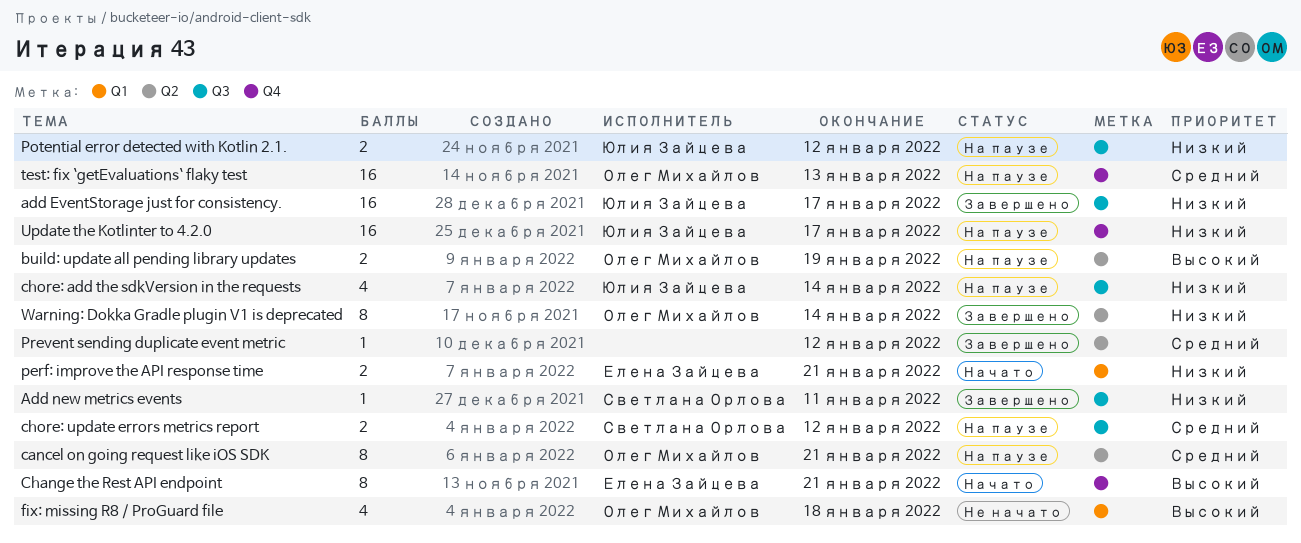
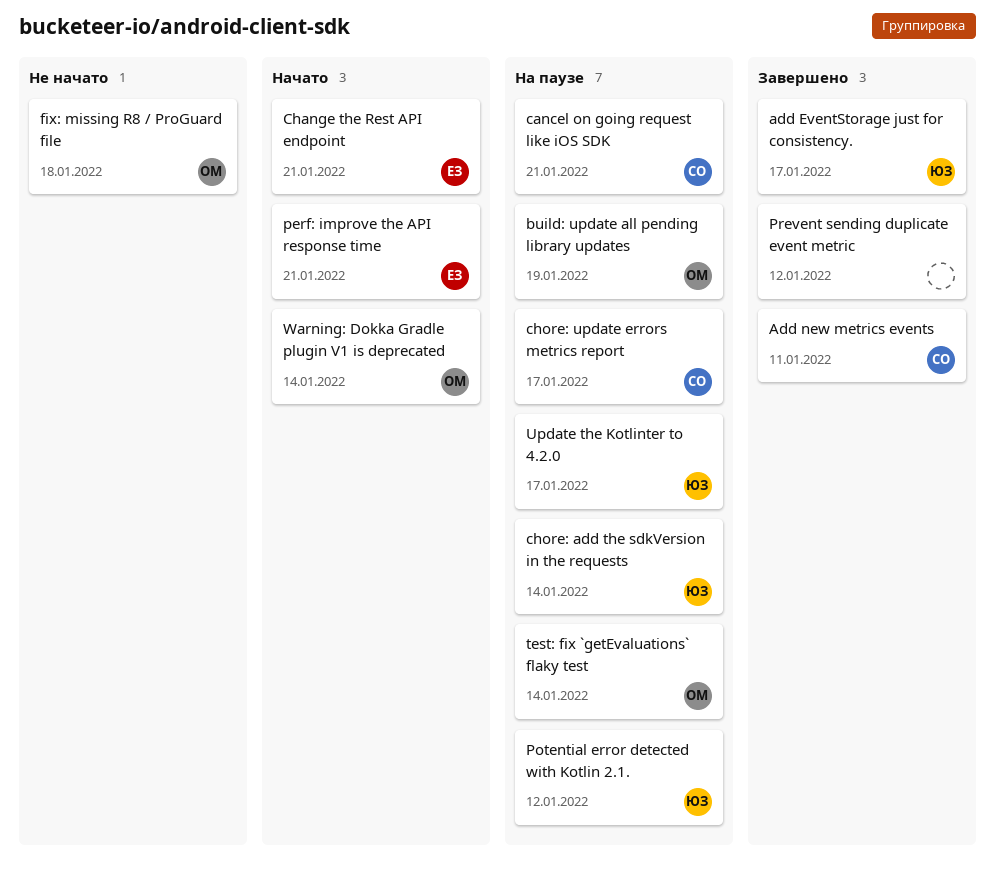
cancel on going request like iOS SDK, owner: Олег Михайлов -> Светлана Орлова
chore: update errors metrics report, due: Jan 12 -> Jan 17
test: fix `getEvaluations` flaky test, due: Jan 13 -> Jan 14
Warning: Dokka Gradle plugin V1 is deprecated, status: Завершено -> Начато

